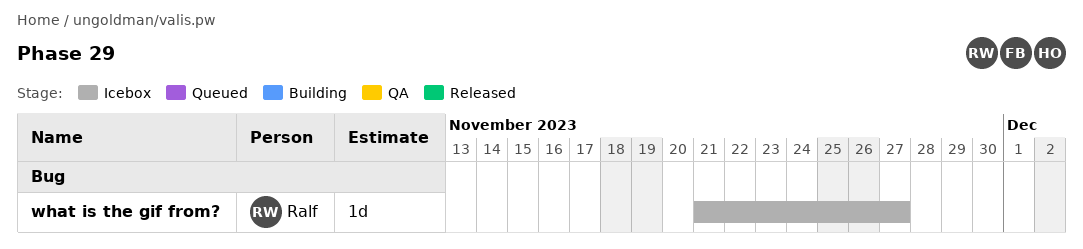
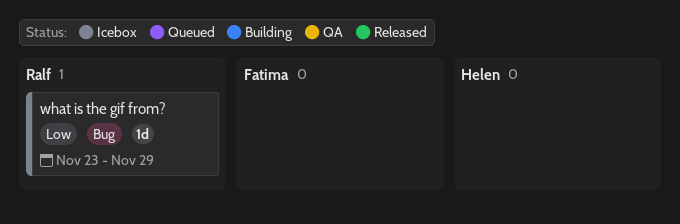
what is the gif from?, start: Nov 21 -> Nov 23
what is the gif from?, due: Nov 27 -> Nov 29

